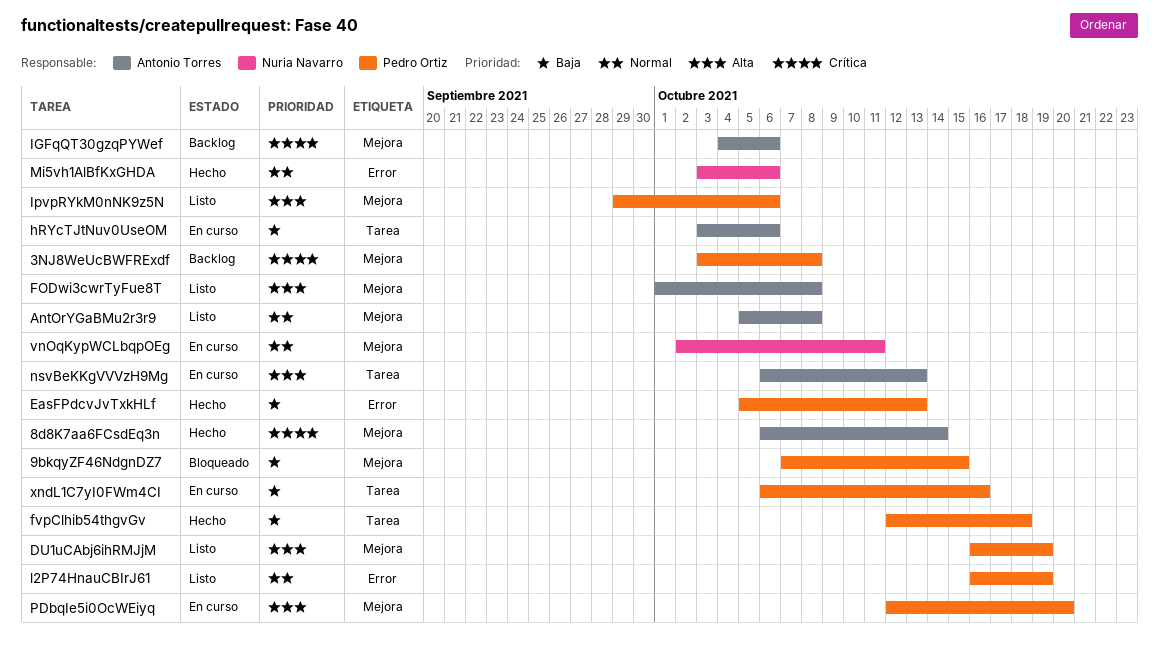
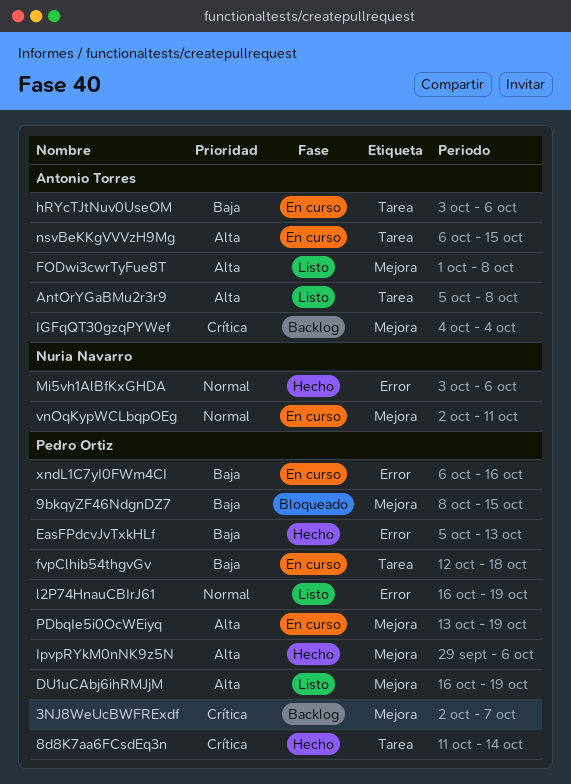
3NJ8WeUcBWFRExdf, start: Oct 3 -> Oct 2
3NJ8WeUcBWFRExdf, due: Oct 8 -> Oct 7
8d8K7aa6FCsdEq3n, owner: Antonio Torres -> Pedro Ortiz
8d8K7aa6FCsdEq3n, label: Mejora -> Tarea
8d8K7aa6FCsdEq3n, start: Oct 6 -> Oct 11
9bkqyZF46NdgnDZ7, start: Oct 7 -> Oct 8
AntOrYGaBMu2r3r9, priority: Normal -> Alta
AntOrYGaBMu2r3r9, label: Mejora -> Tarea
fvpClhib54thgvGv, status: Hecho -> En curso
IGFqQT30gzqPYWef, due: Oct 6 -> Oct 4
IpvpRYkM0nNK9z5N, status: Listo -> Hecho
nsvBeKKgVVVzH9Mg, due: Oct 13 -> Oct 15
PDbqIe5i0OcWEiyq, start: Oct 12 -> Oct 13
PDbqIe5i0OcWEiyq, due: Oct 20 -> Oct 19
xndL1C7yI0FWm4CI, label: Tarea -> Error

